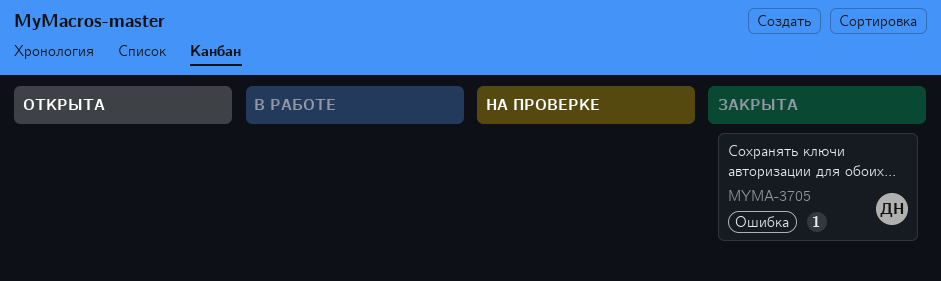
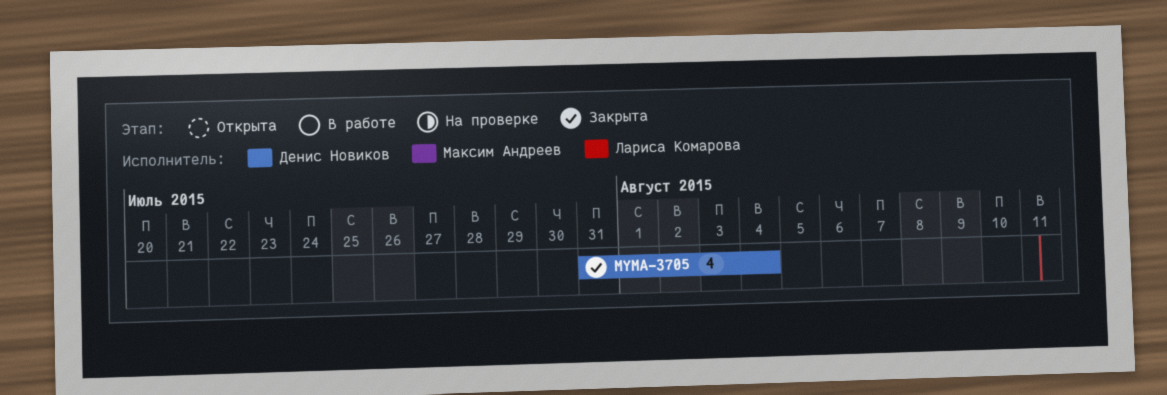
MYMA-3705, estimate: 1 -> 4

